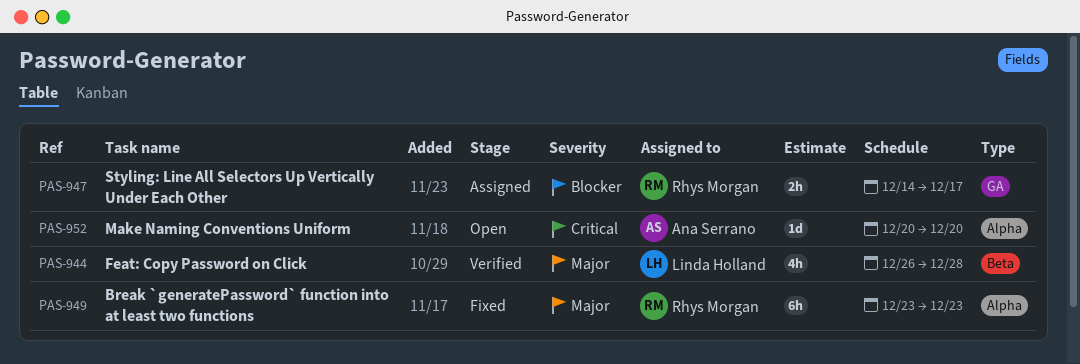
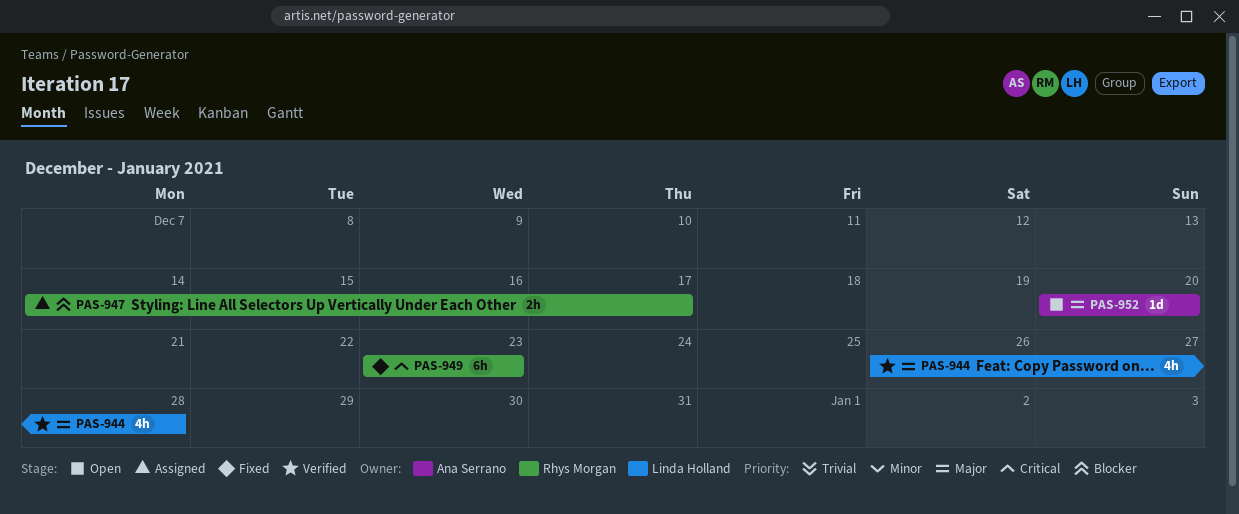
PAS-949, priority: Major -> Critical
PAS-952, priority: Critical -> Major

